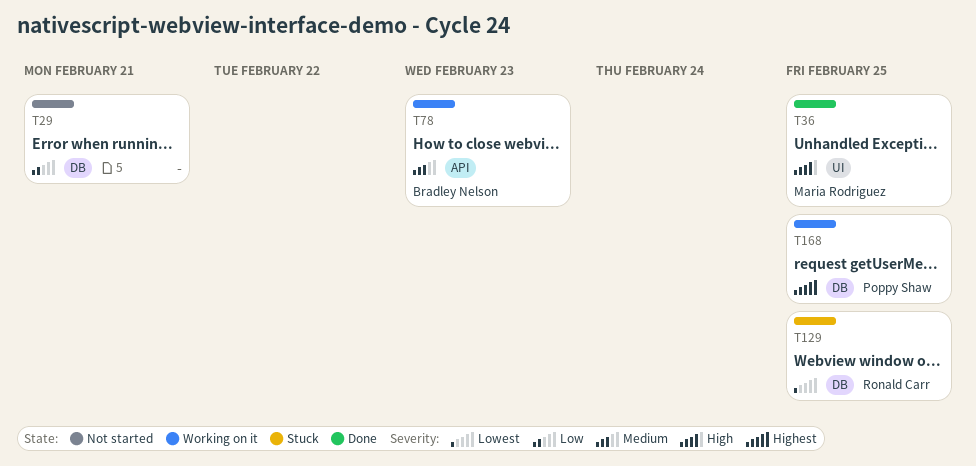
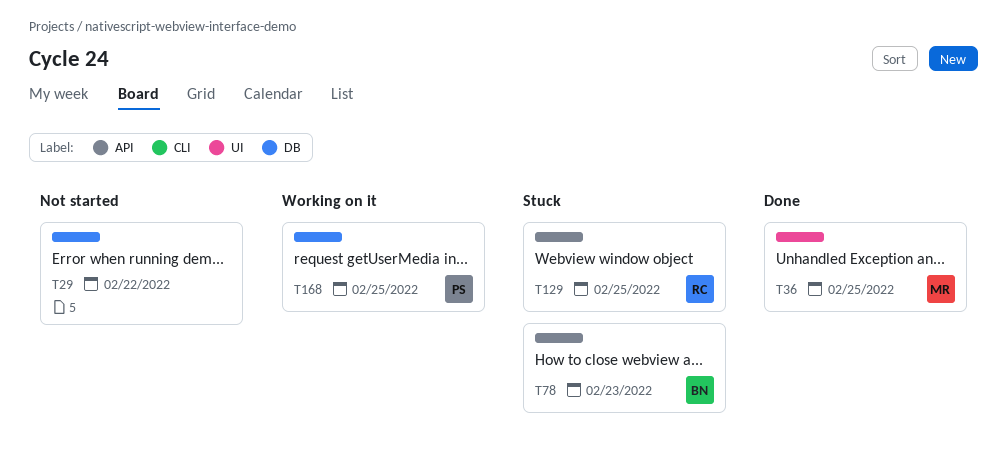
T29, due: Feb 21 -> Feb 22
T78, status: Working on it -> Stuck
T129, label: DB -> API

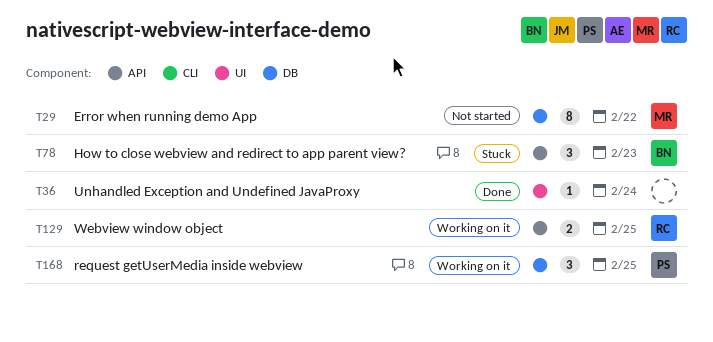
T29, owner: none -> MR
T36, owner: MR -> none
T36, due: Feb 25 -> Feb 24
T129, status: Stuck -> Working on it

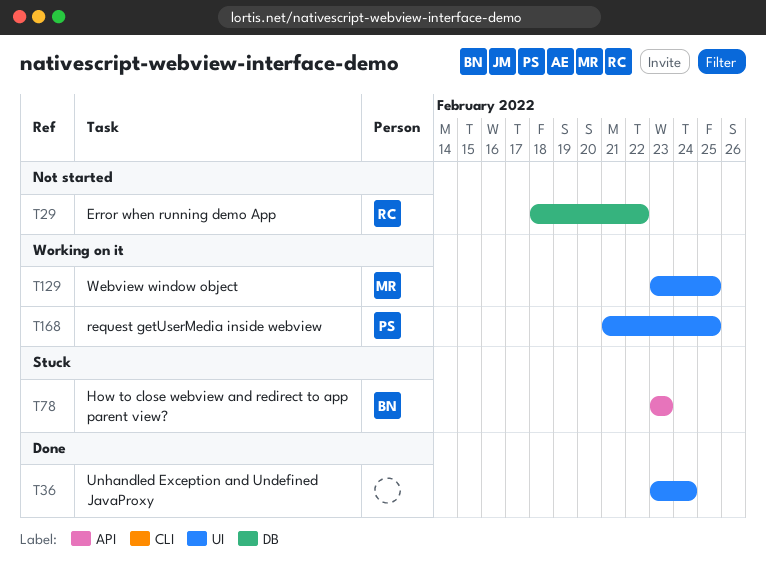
T29, owner: MR -> RC
T129, owner: RC -> MR
T129, label: API -> UI
T168, label: DB -> UI

